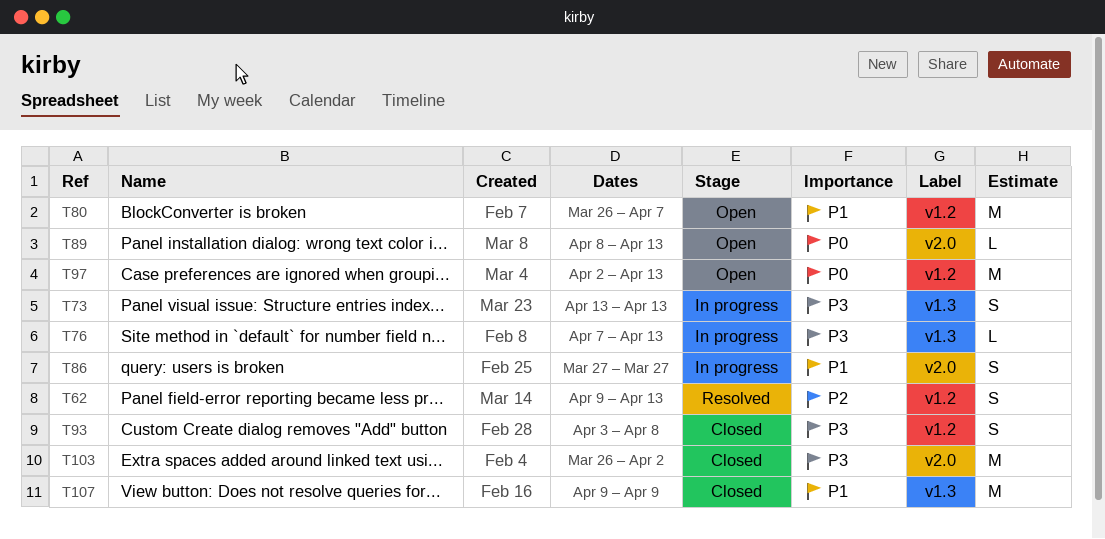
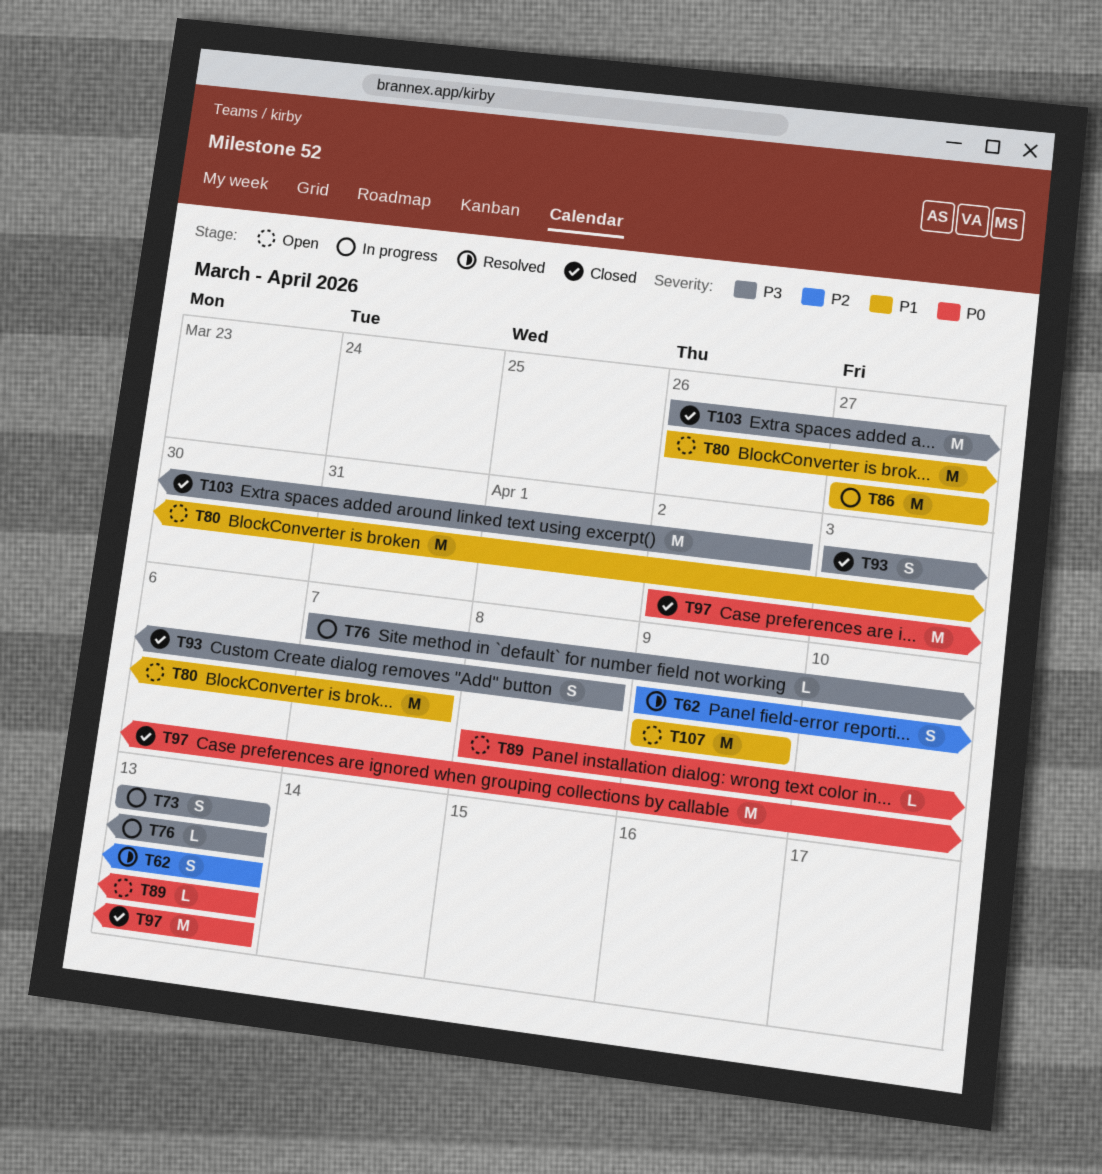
T86, estimate: S -> M
T97, status: Open -> Closed
T107, status: Closed -> Open

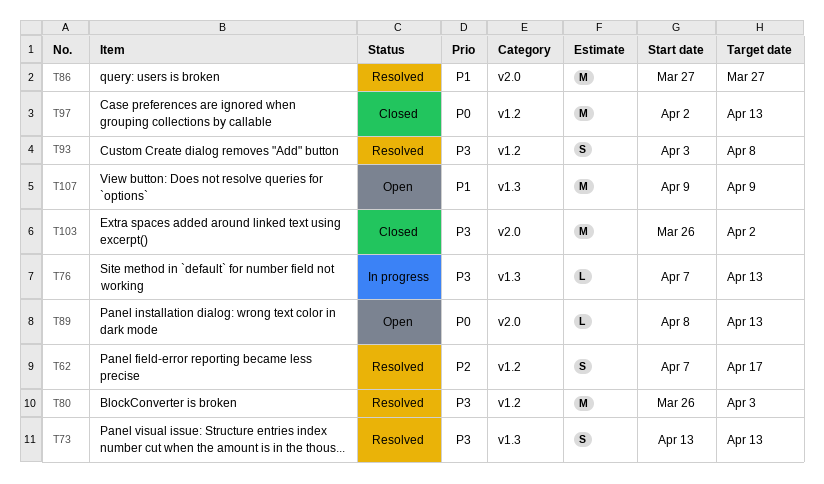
T62, start: Apr 9 -> Apr 7
T62, due: Apr 13 -> Apr 17
T73, status: In progress -> Resolved
T80, status: Open -> Resolved
T80, priority: P1 -> P3
T80, due: Apr 7 -> Apr 3
T86, status: In progress -> Resolved
T93, status: Closed -> Resolved

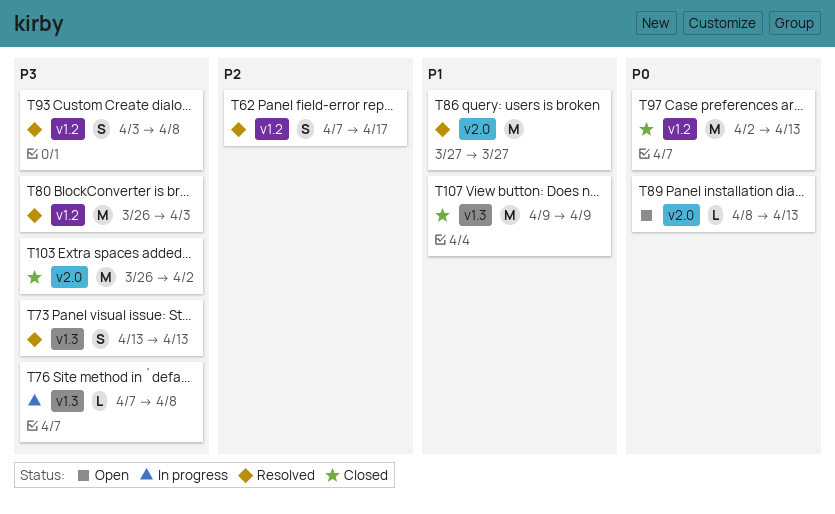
T76, due: Apr 13 -> Apr 8
T107, status: Open -> Closed

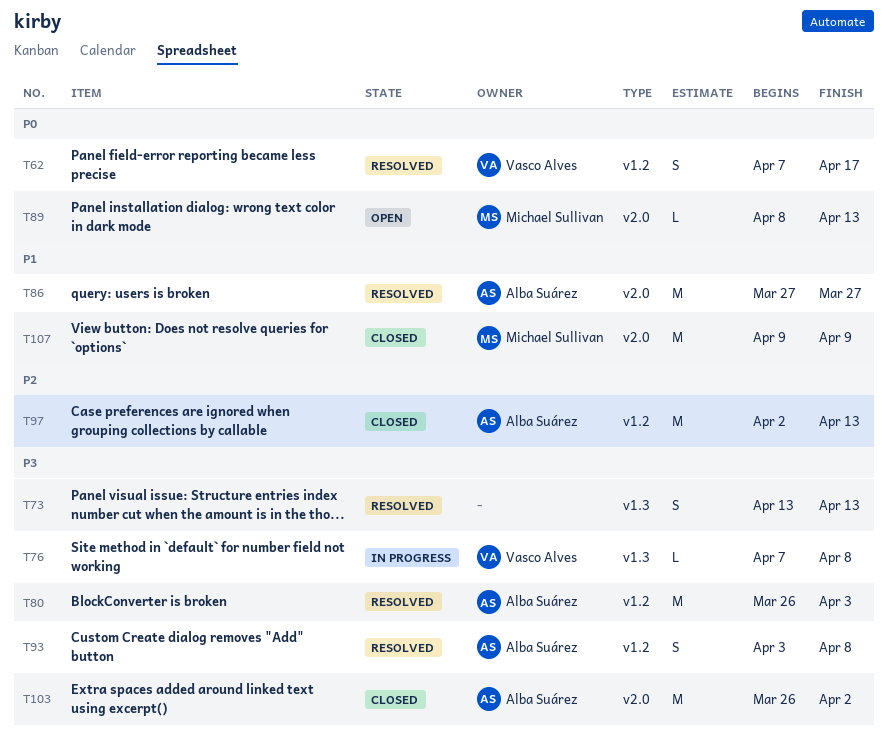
T62, priority: P2 -> P0
T97, priority: P0 -> P2
T107, label: v1.3 -> v2.0

